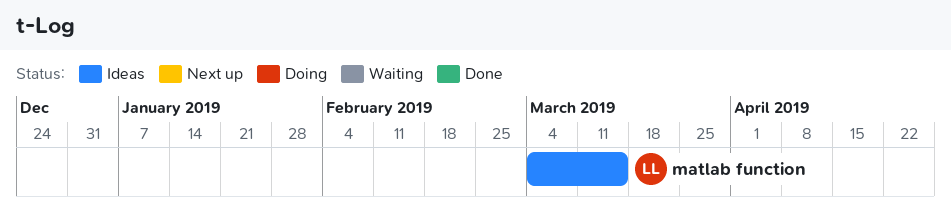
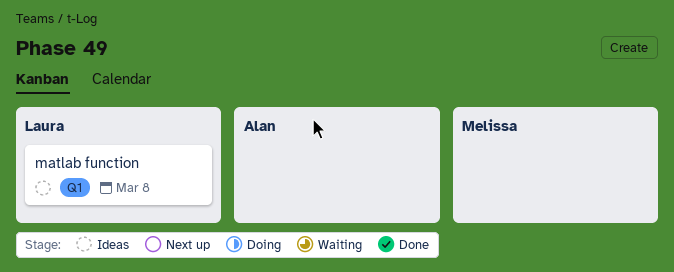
matlab function, due: Mar 15 -> Mar 8

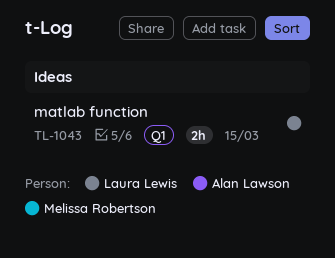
matlab function, due: Mar 8 -> Mar 15

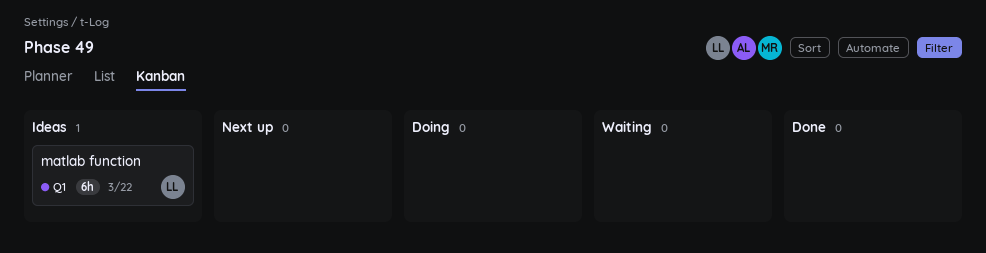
matlab function, estimate: 2h -> 6h
matlab function, due: Mar 15 -> Mar 22

